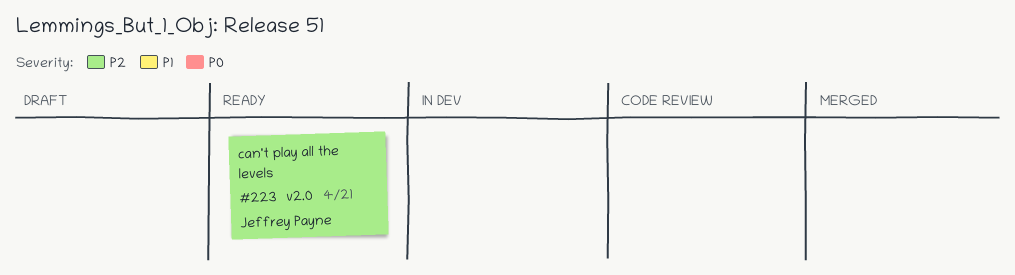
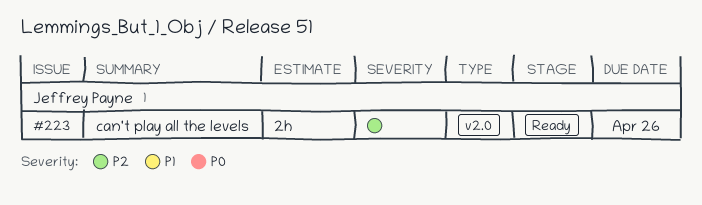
#223, due: Apr 21 -> Apr 26

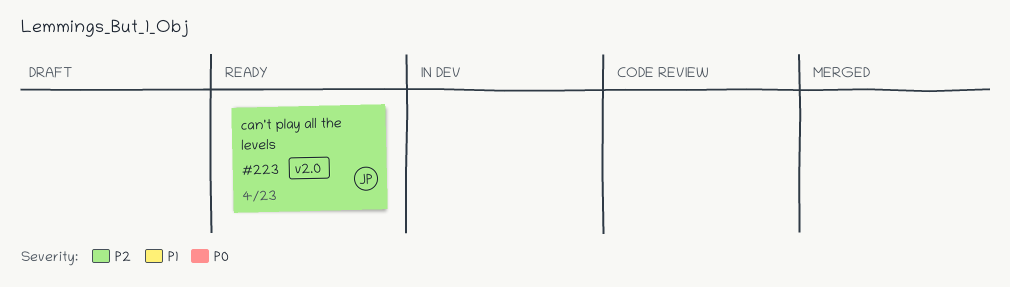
#223, due: Apr 26 -> Apr 23

